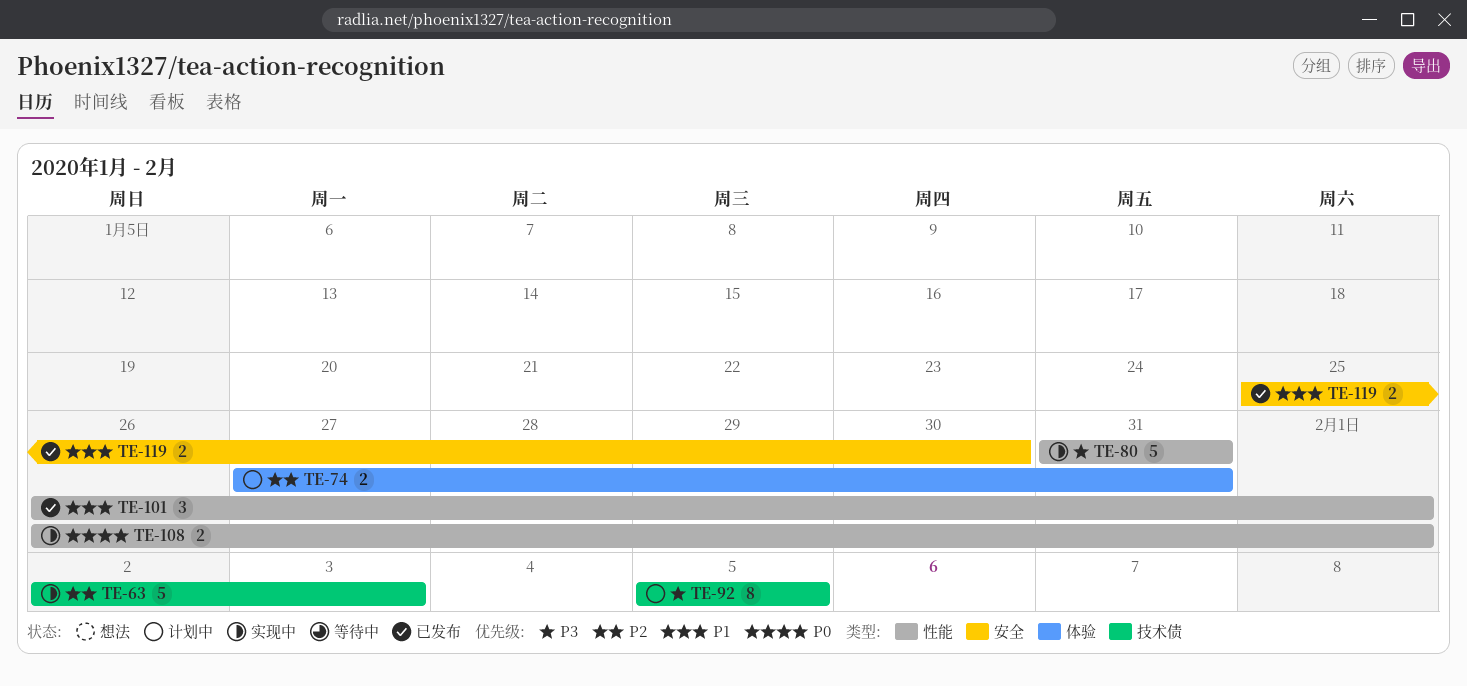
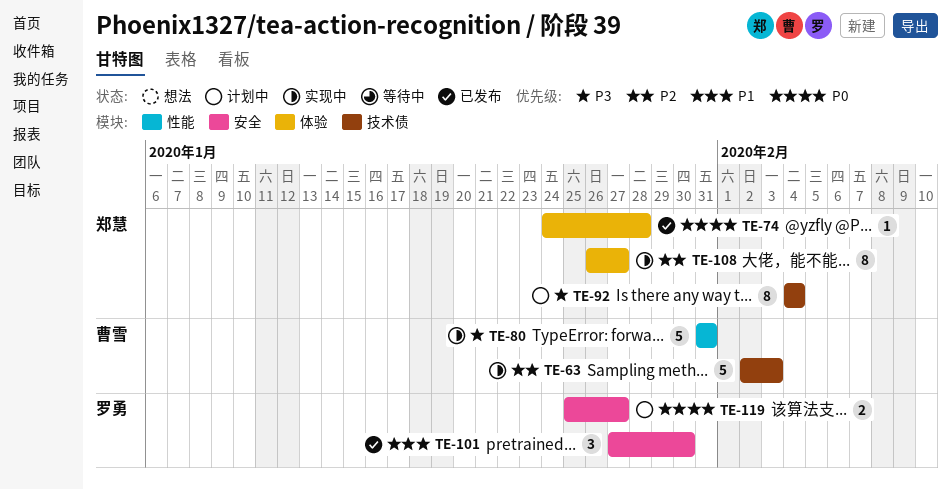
TE-74, status: 计划中 -> 已发布
TE-74, priority: P2 -> P0
TE-74, estimate: 2 -> 1
TE-74, start: Jan 27 -> Jan 24
TE-74, due: Jan 31 -> Jan 28
TE-92, start: Feb 5 -> Feb 4
TE-92, due: Feb 5 -> Feb 4
TE-101, label: 性能 -> 安全
TE-101, start: Jan 26 -> Jan 27
TE-101, due: Feb 1 -> Jan 30
TE-108, priority: P0 -> P2
TE-108, label: 性能 -> 体验
TE-108, estimate: 2 -> 8
TE-108, due: Feb 1 -> Jan 27
TE-119, status: 已发布 -> 计划中
TE-119, priority: P1 -> P0
TE-119, due: Jan 30 -> Jan 27

